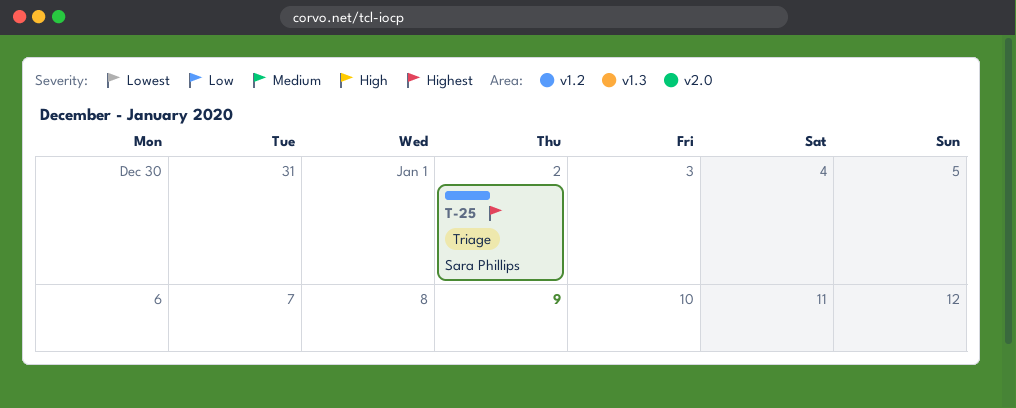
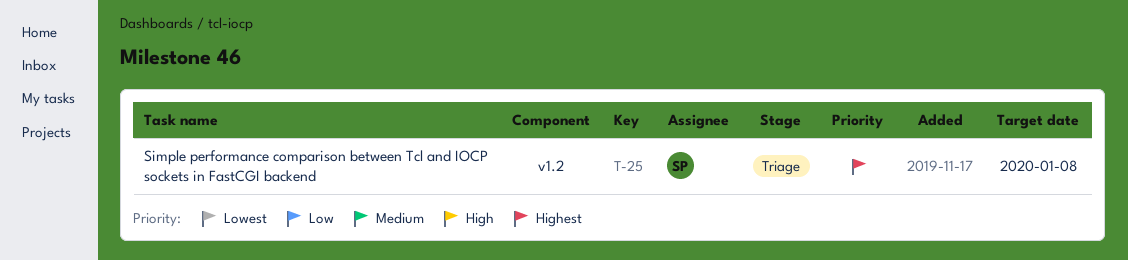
T-25, due: Jan 2 -> Jan 8

